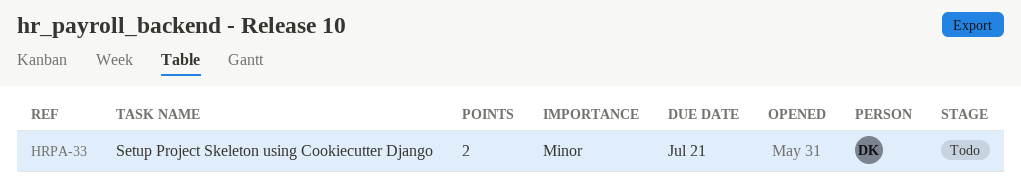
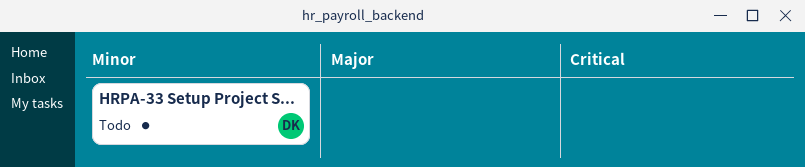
HRPA-33, estimate: 2 -> 1

